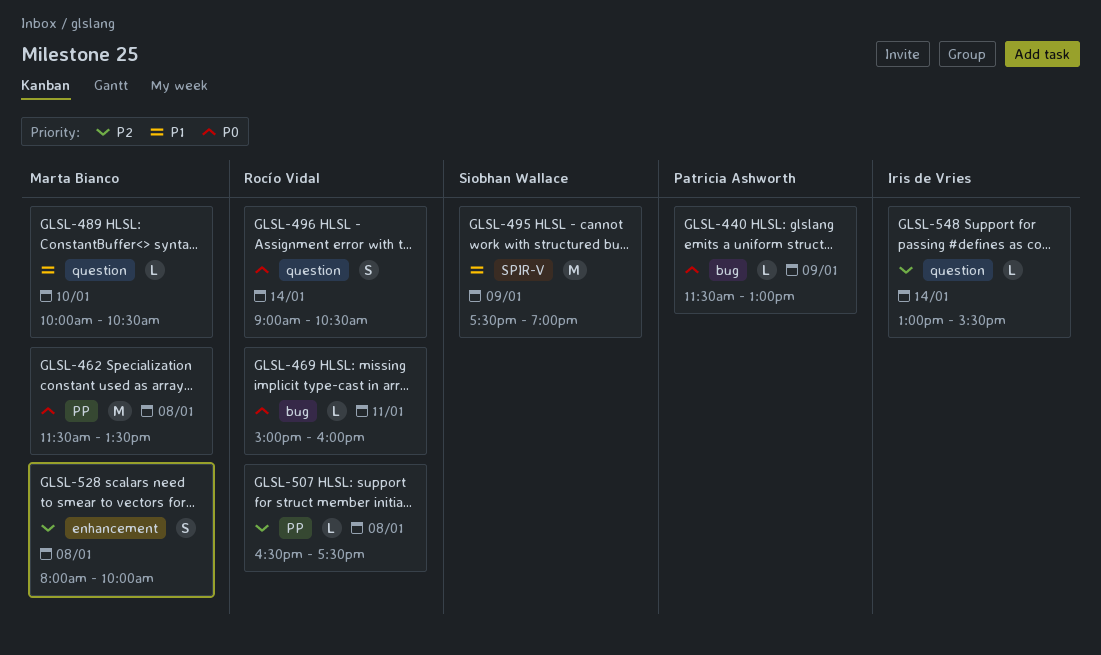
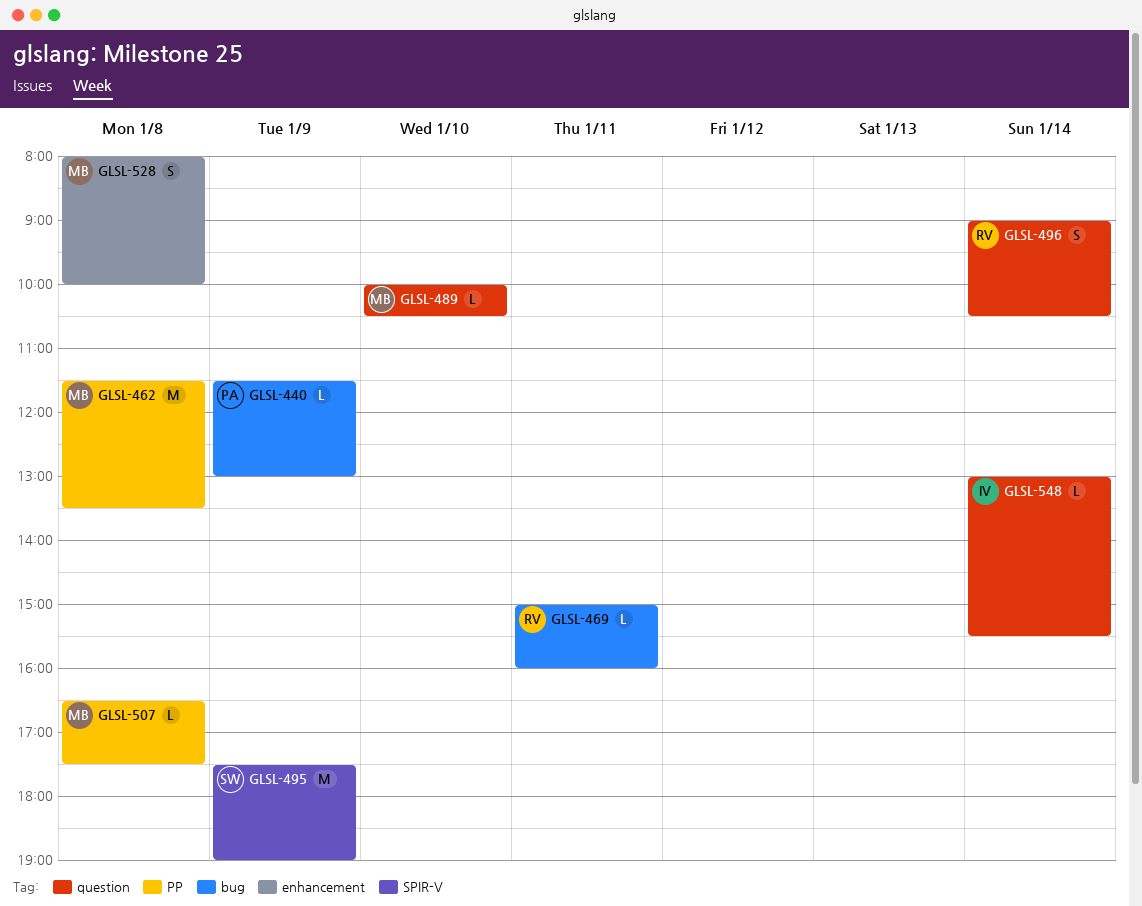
GLSL-507, owner: Rocío Vidal -> Marta Bianco

